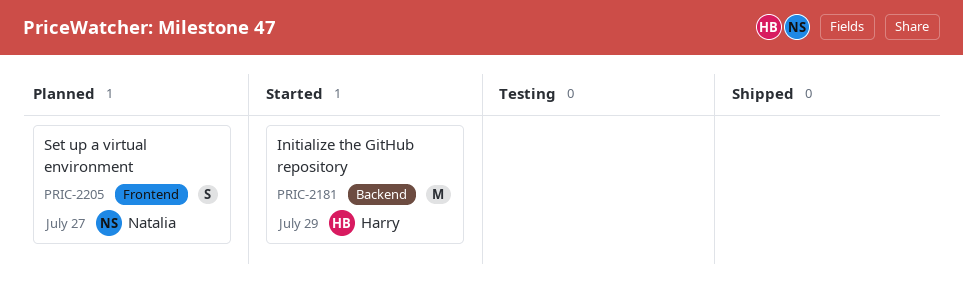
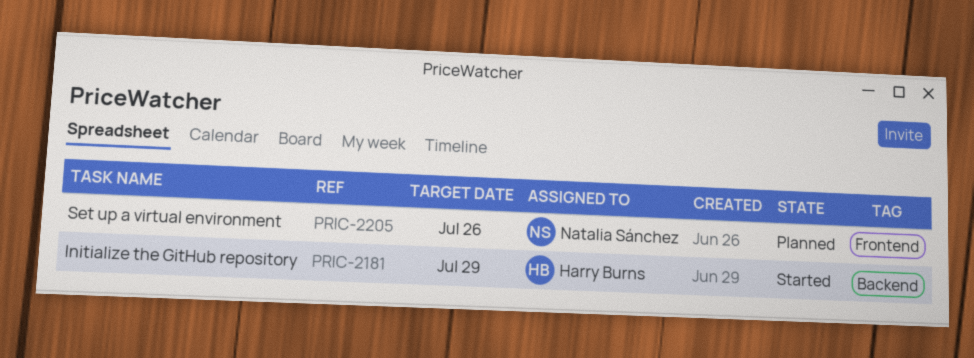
PRIC-2205, due: Jul 27 -> Jul 26

